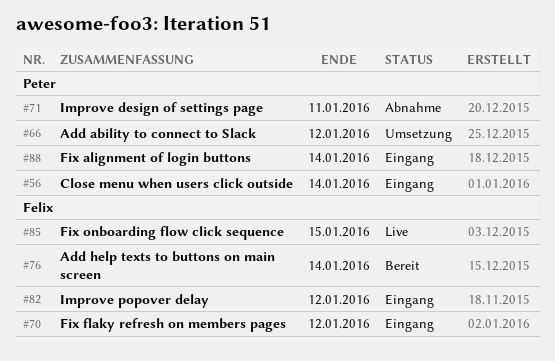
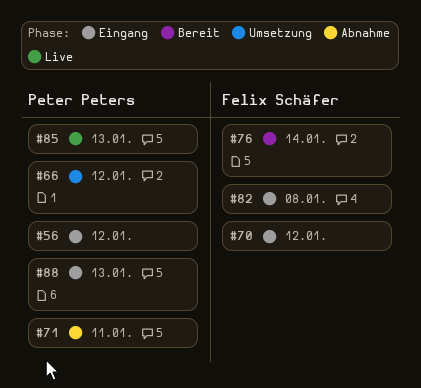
#56, due: Jan 14 -> Jan 12
#82, due: Jan 12 -> Jan 8
#85, owner: Felix Schäfer -> Peter Peters
#85, due: Jan 15 -> Jan 13
#88, due: Jan 14 -> Jan 13

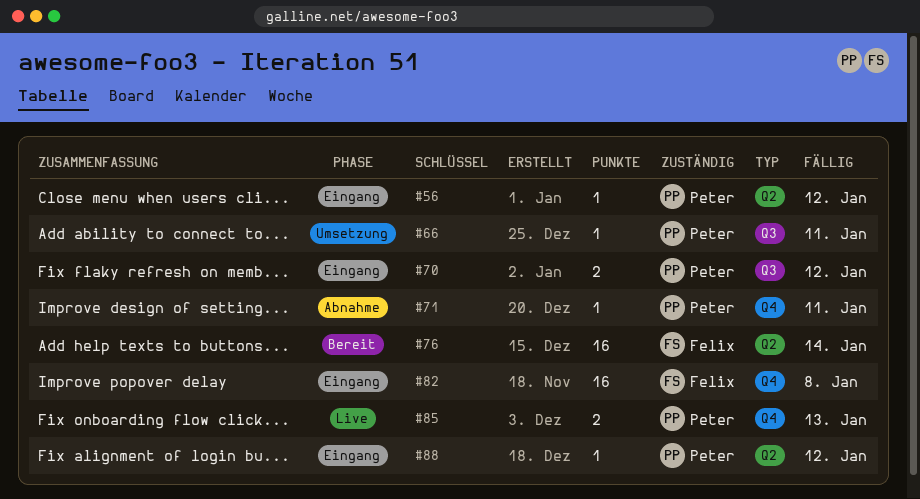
#66, due: Jan 12 -> Jan 11
#70, owner: Felix Schäfer -> Peter Peters
#88, due: Jan 13 -> Jan 12

